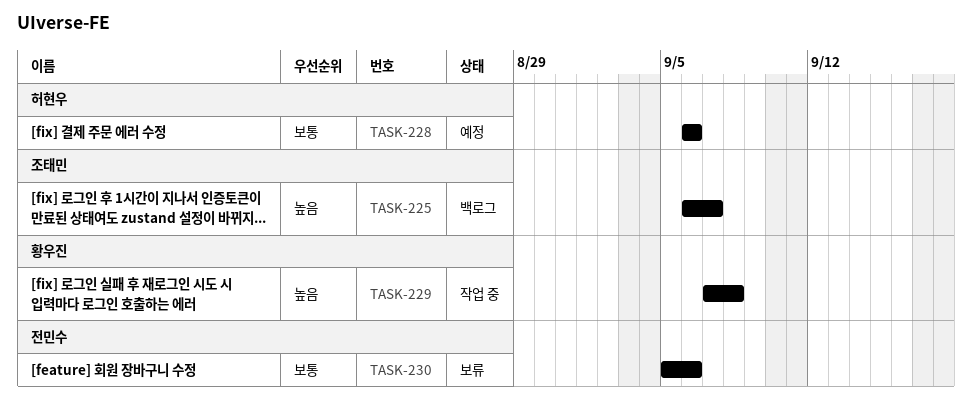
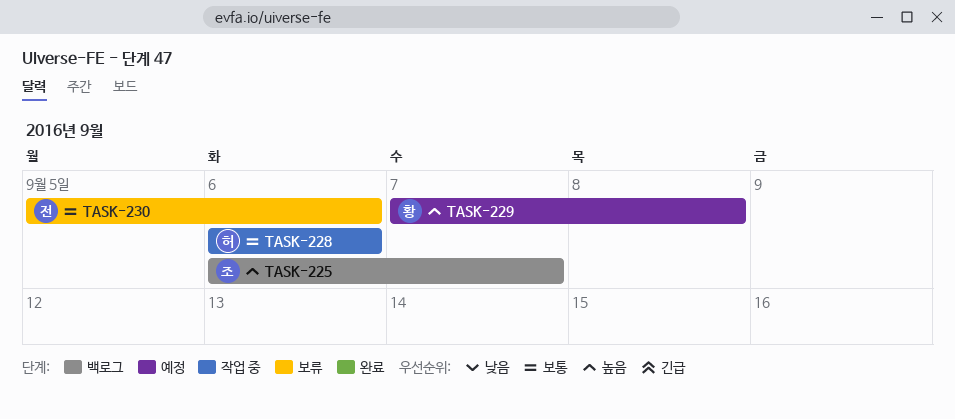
TASK-228, status: 예정 -> 작업 중
TASK-229, status: 작업 중 -> 예정

